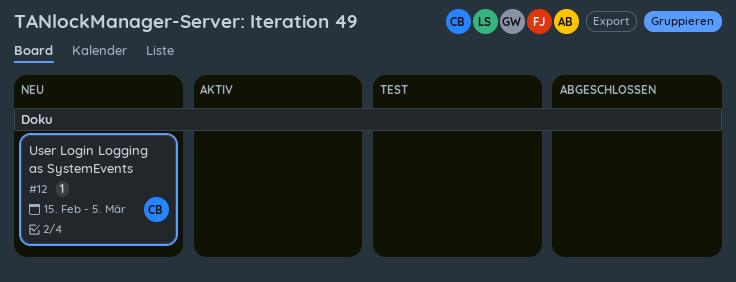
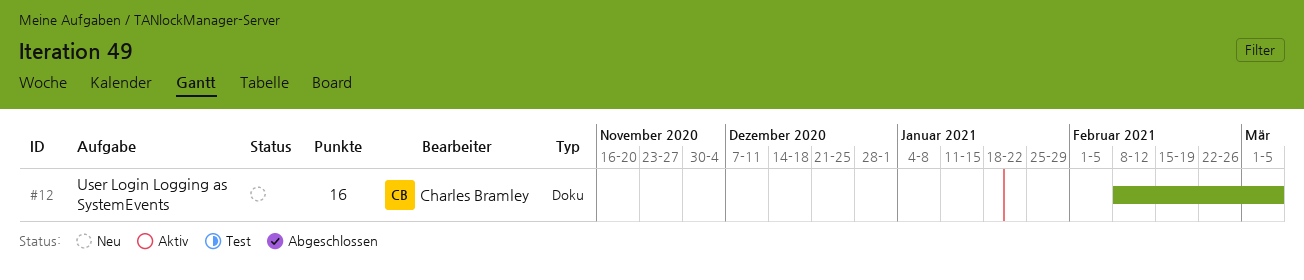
#12, estimate: 1 -> 16
#12, start: Feb 15 -> Feb 8

